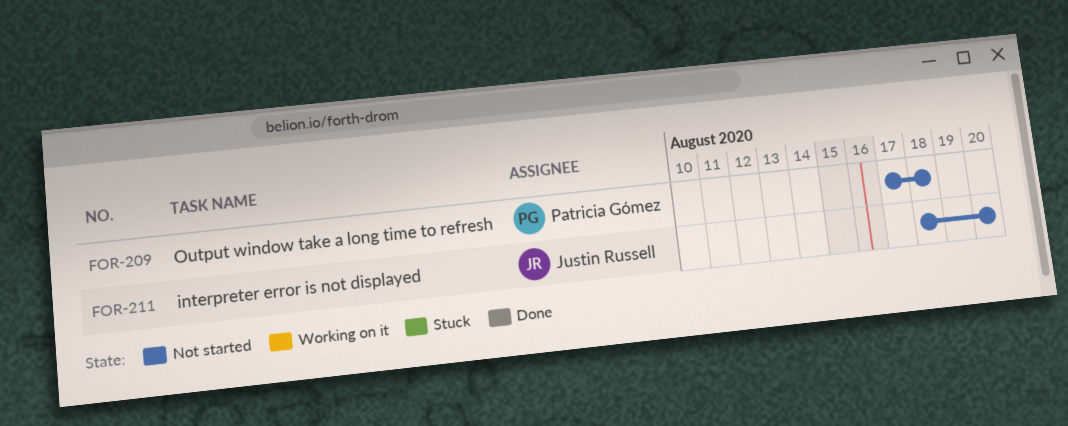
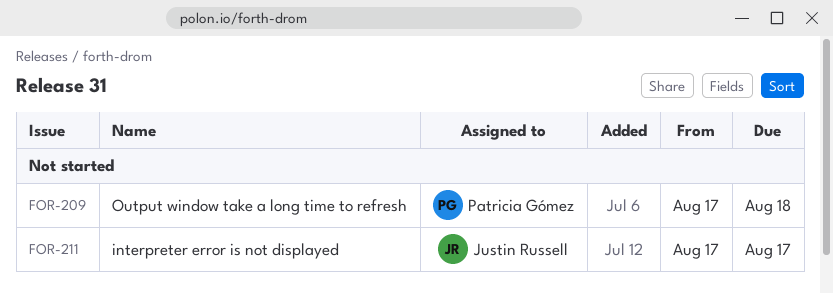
FOR-211, start: Aug 18 -> Aug 17
FOR-211, due: Aug 20 -> Aug 17

